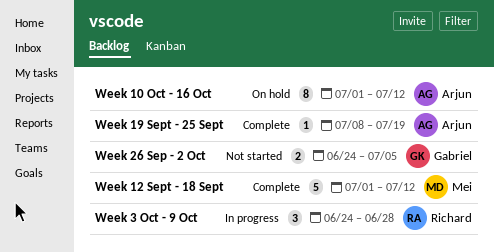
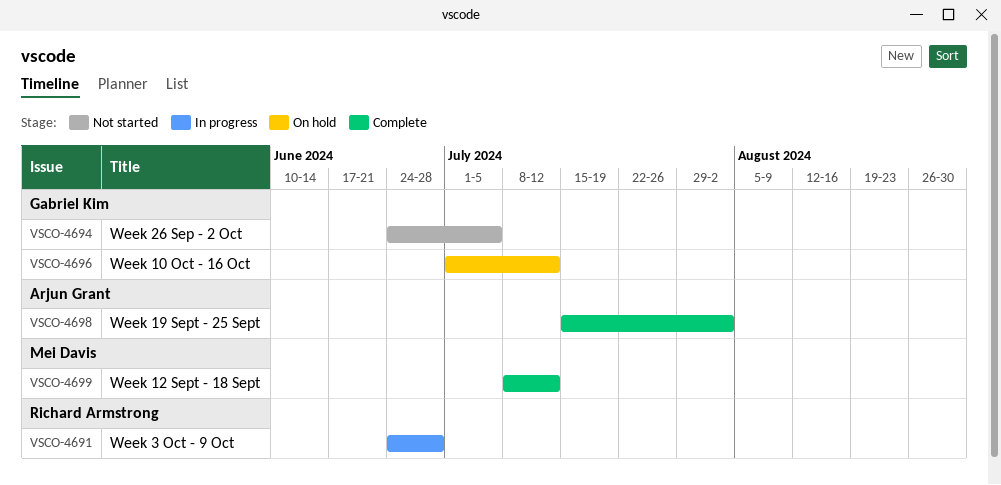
Week 10 Oct - 16 Oct, owner: Arjun Grant -> Gabriel Kim
Week 12 Sept - 18 Sept, start: Jul 1 -> Jul 8
Week 19 Sept - 25 Sept, start: Jul 8 -> Jul 15
Week 19 Sept - 25 Sept, due: Jul 19 -> Aug 2

